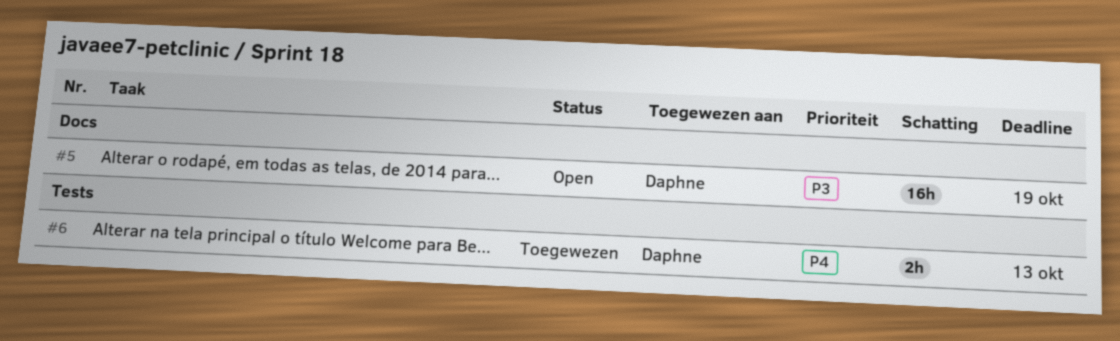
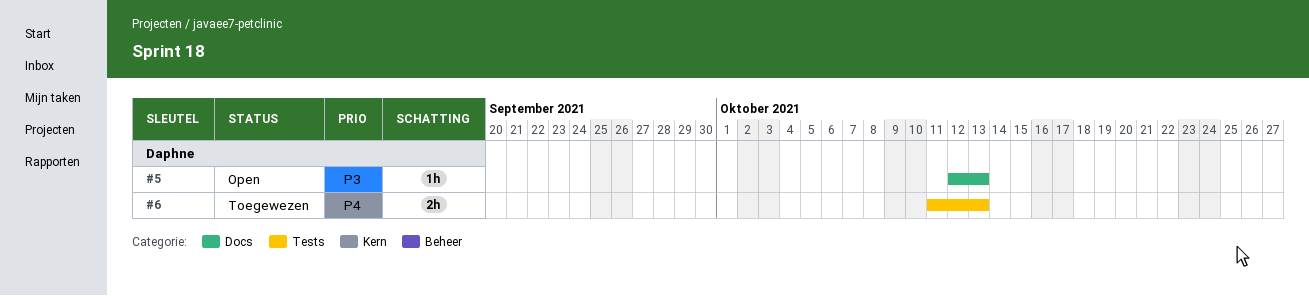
#5, estimate: 16h -> 1h
#5, due: Oct 19 -> Oct 13

